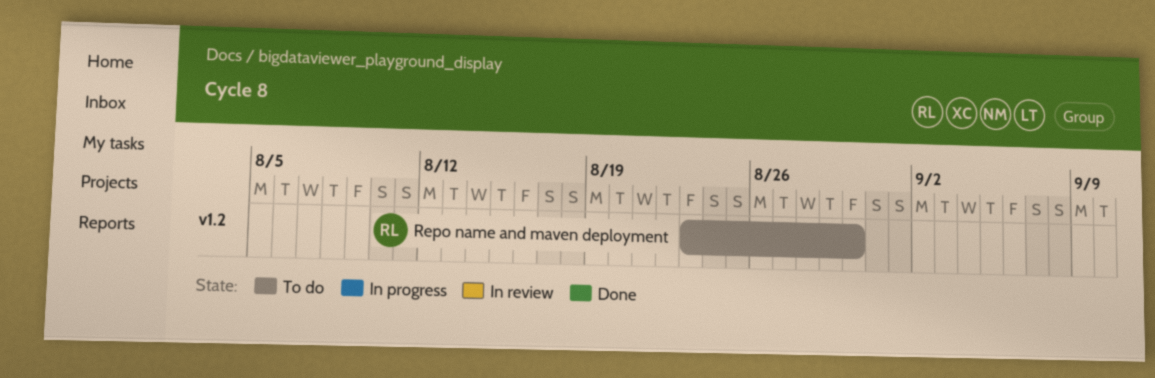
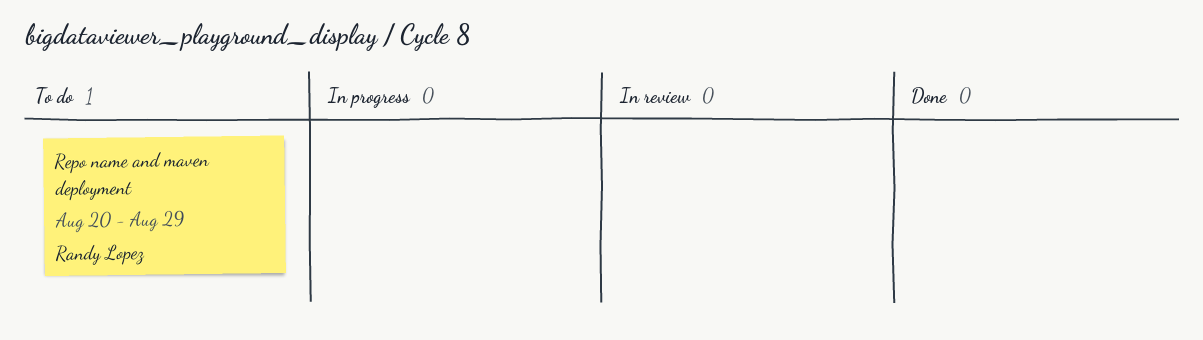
Repo name and maven deployment, start: Aug 23 -> Aug 20
Repo name and maven deployment, due: Aug 30 -> Aug 29

